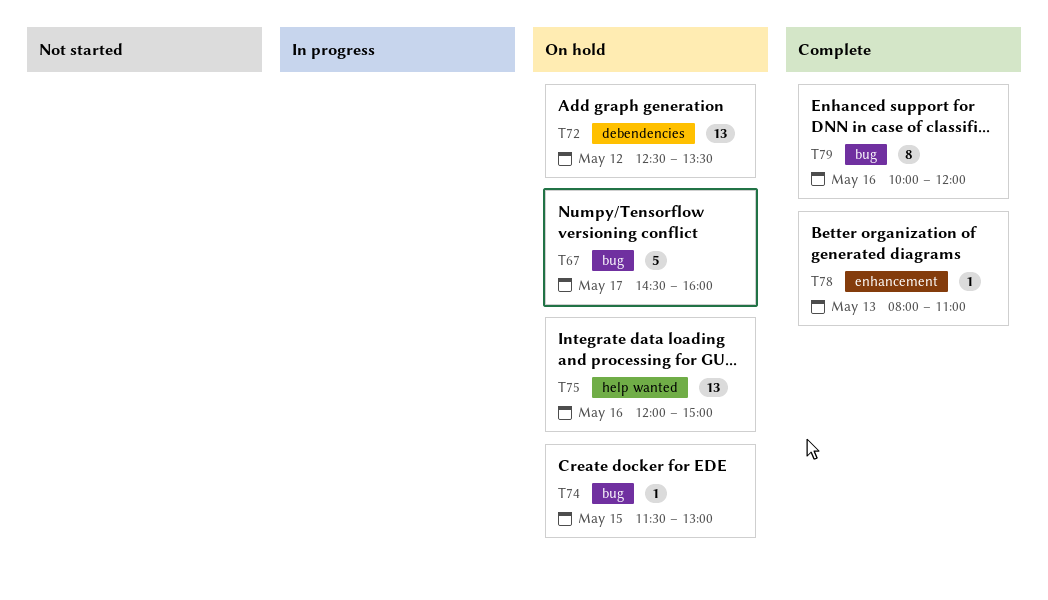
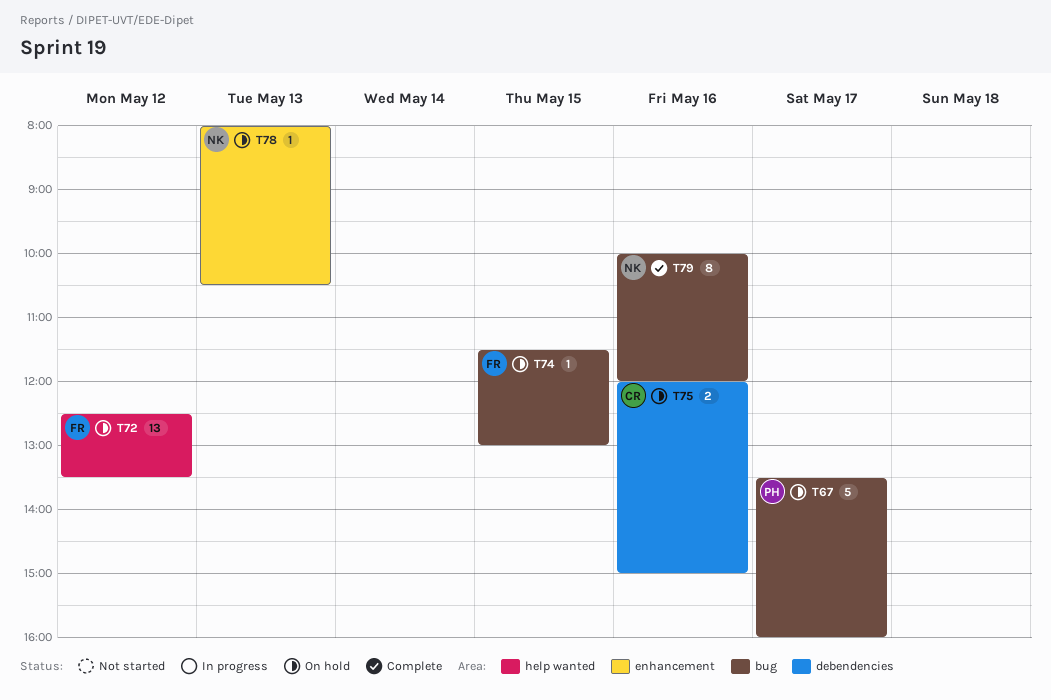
T67, begins: 14:30 -> 13:30
T72, label: debendencies -> help wanted
T75, label: help wanted -> debendencies
T75, estimate: 13 -> 2
T78, status: Complete -> On hold
T78, ends: 11:00 -> 10:30

